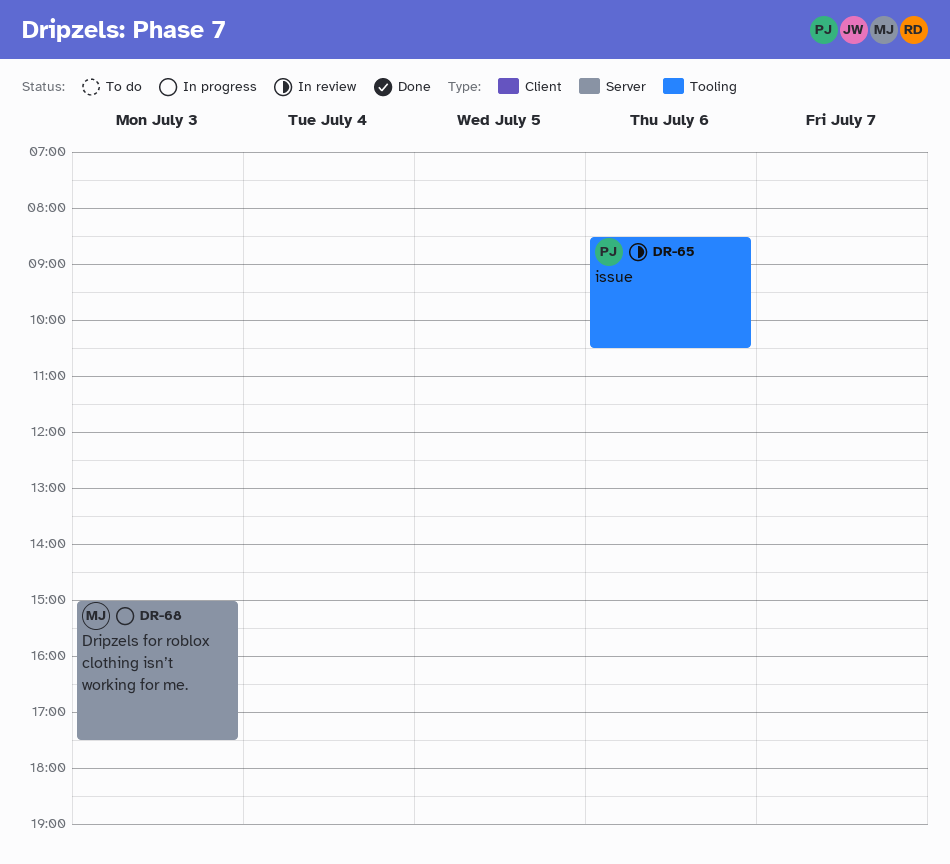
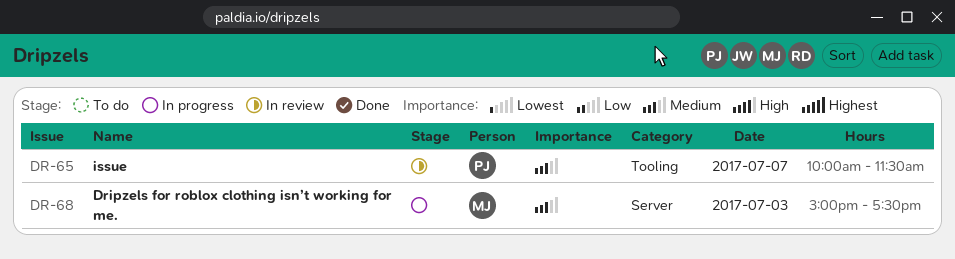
DR-65, day: Jul 6 -> Jul 7
DR-65, begins: 08:30 -> 10:00
DR-65, ends: 10:30 -> 11:30

